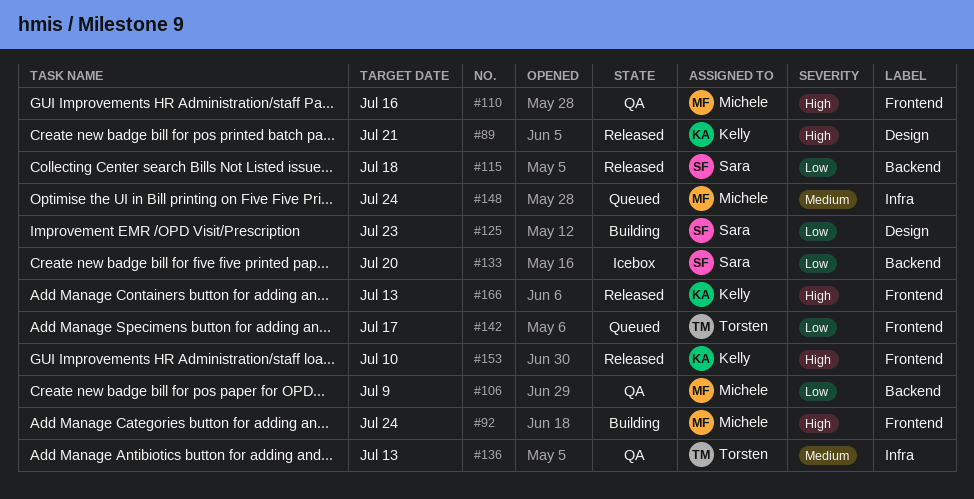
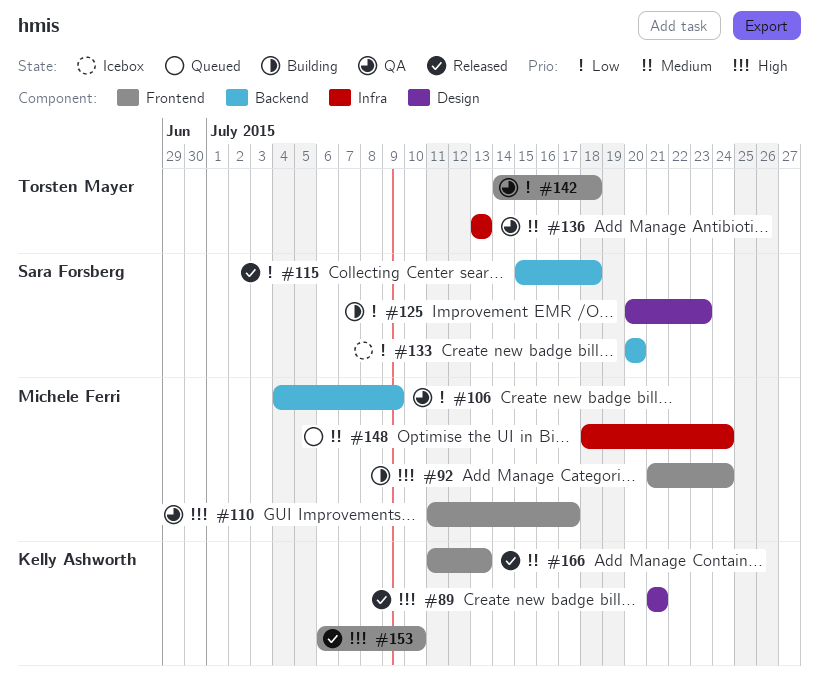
#110, due: Jul 16 -> Jul 17
#142, status: Queued -> QA
#142, due: Jul 17 -> Jul 18
#166, priority: High -> Medium

